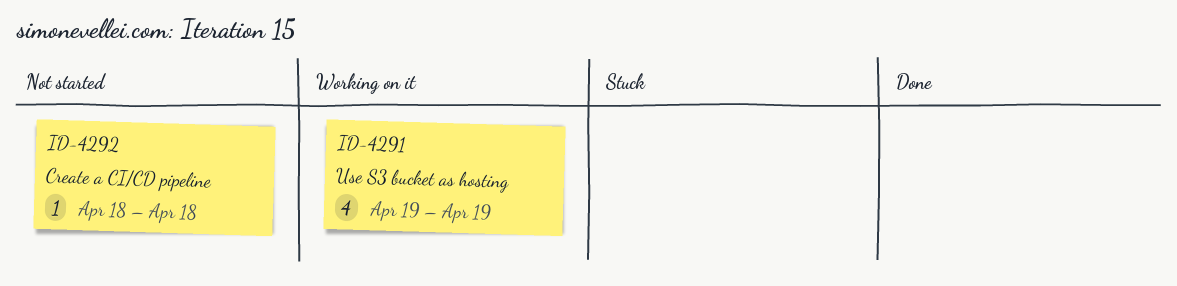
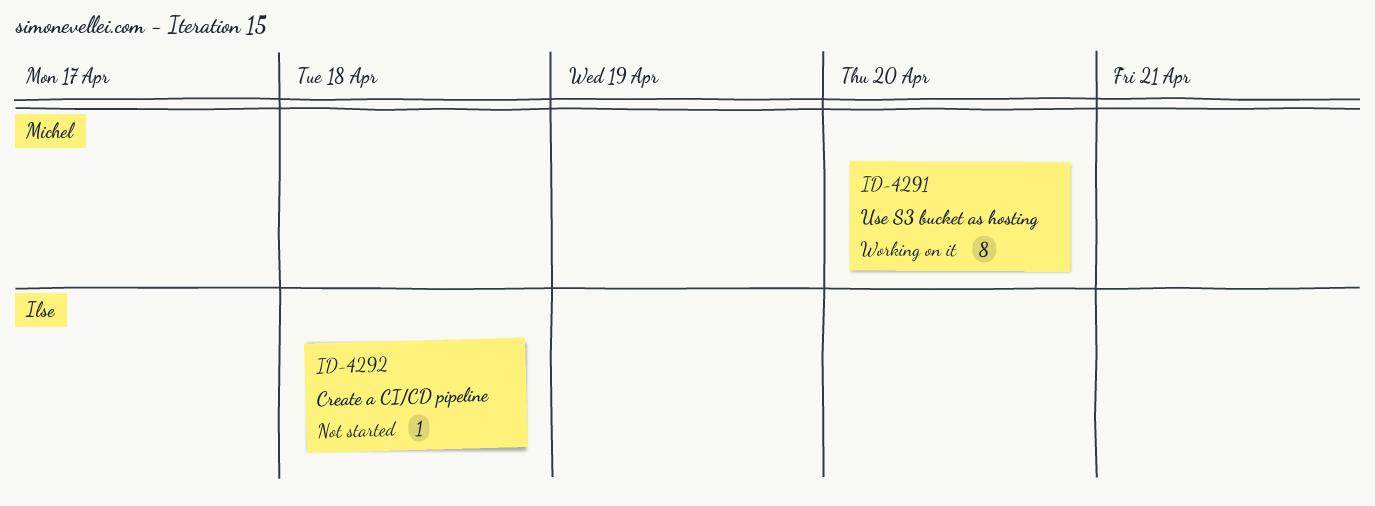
ID-4291, estimate: 4 -> 8
ID-4291, due: Apr 19 -> Apr 20

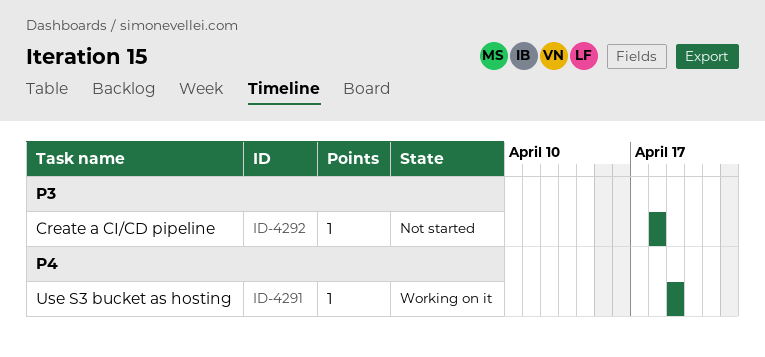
ID-4291, estimate: 8 -> 1
ID-4291, due: Apr 20 -> Apr 19

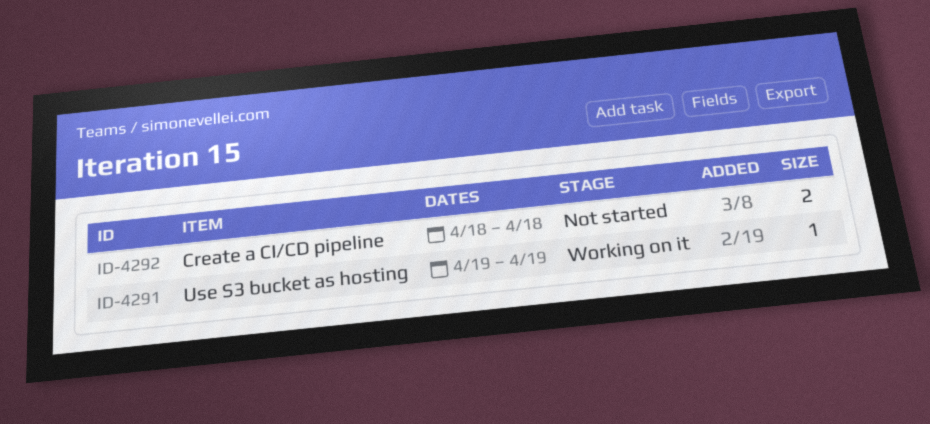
ID-4292, estimate: 1 -> 2

